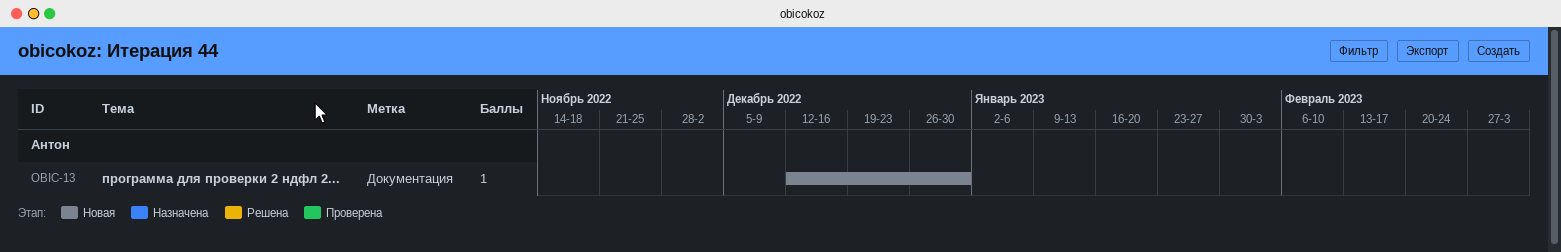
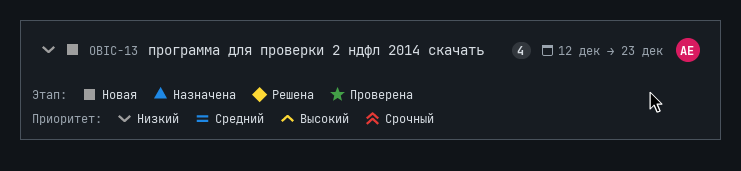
OBIC-13, estimate: 1 -> 4
OBIC-13, due: Dec 30 -> Dec 23

